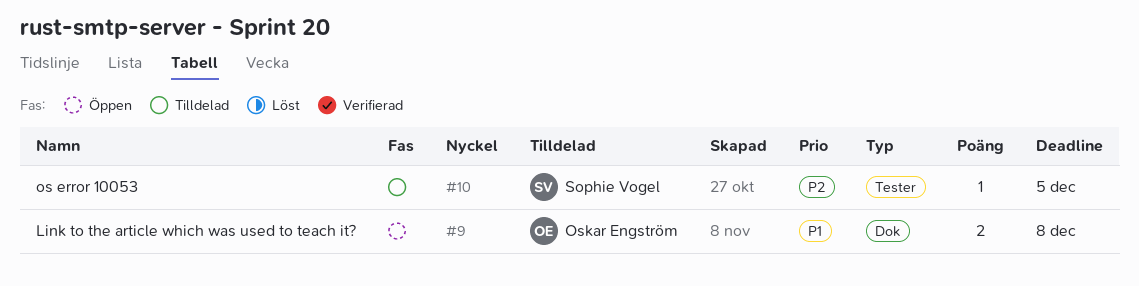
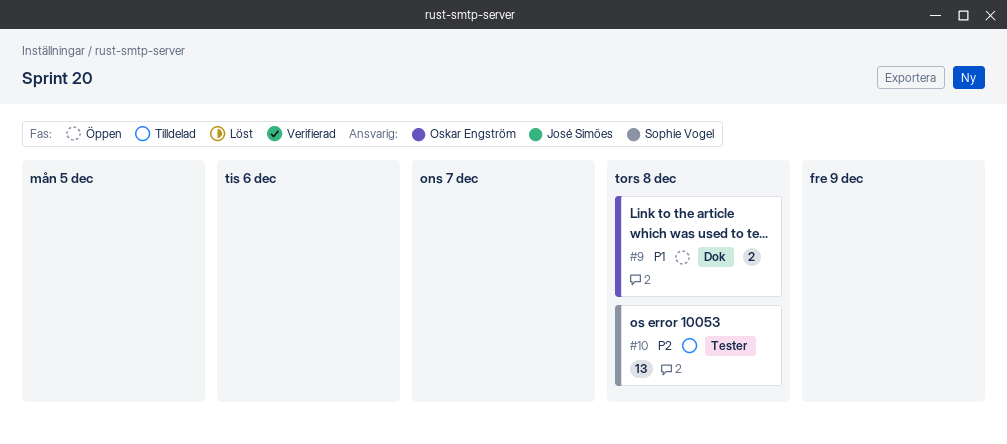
#10, estimate: 1 -> 13
#10, due: Dec 5 -> Dec 8

